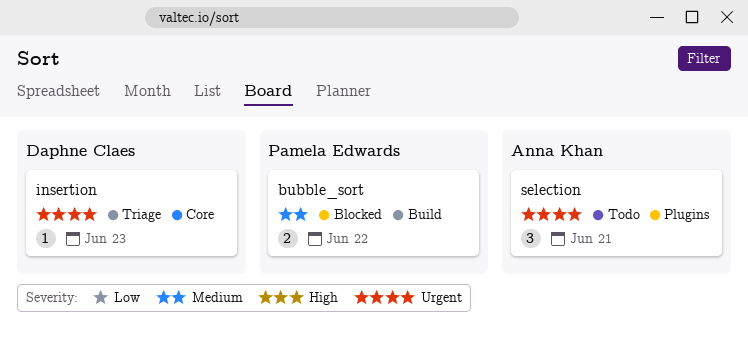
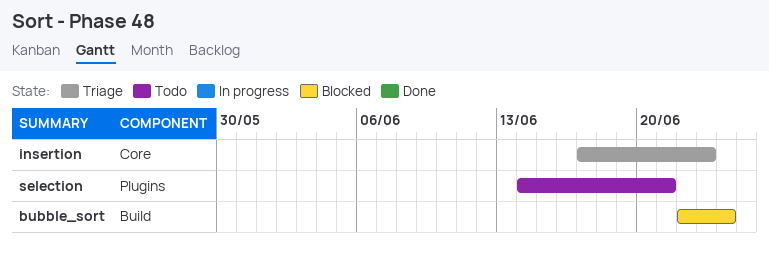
bubble_sort, due: Jun 22 -> Jun 24

